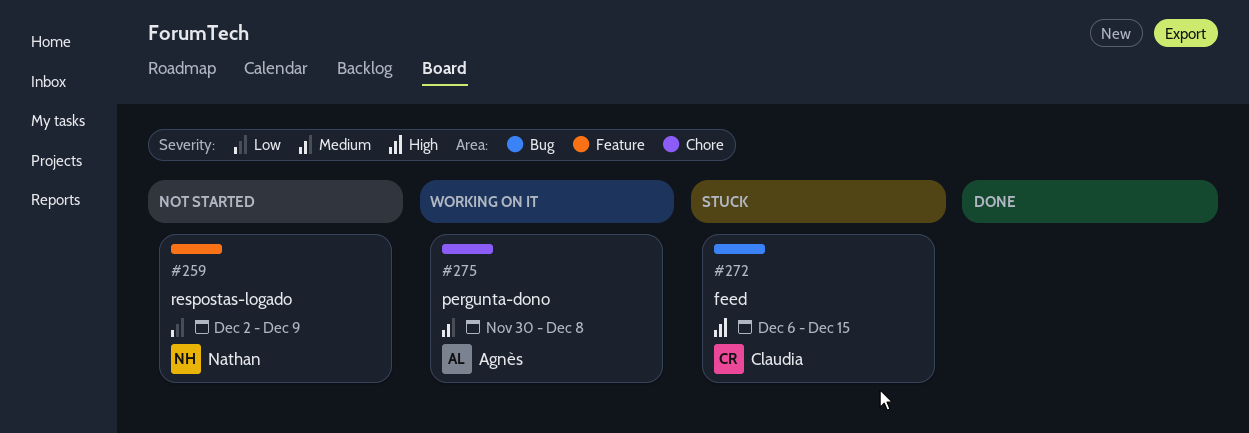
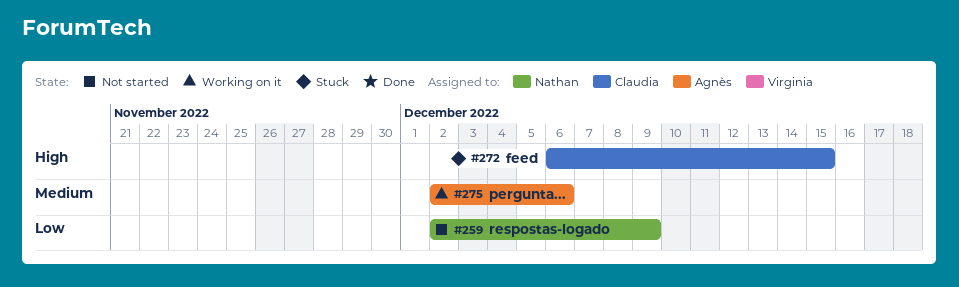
#275, start: Nov 30 -> Dec 2
#275, due: Dec 8 -> Dec 6

